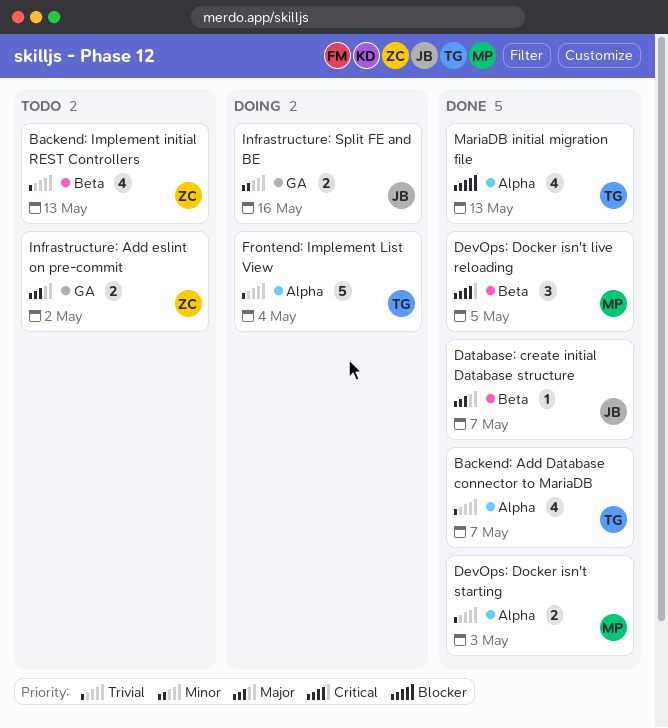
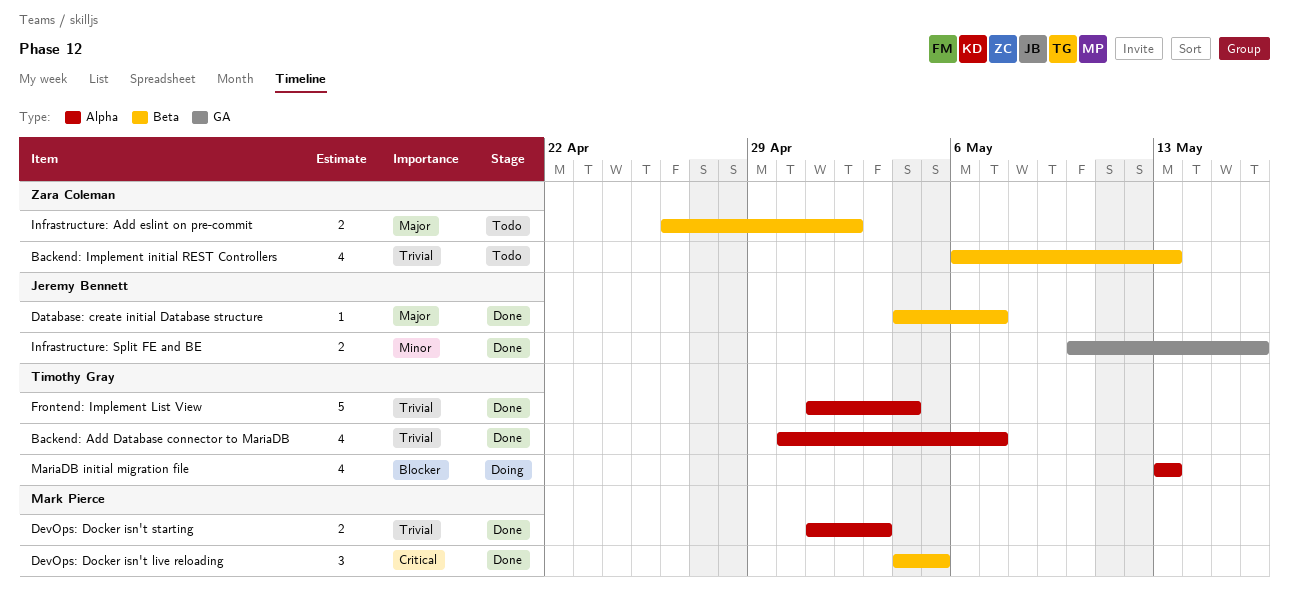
Frontend: Implement List View, status: Doing -> Done
Infrastructure: Add eslint on pre-commit, label: GA -> Beta
Infrastructure: Split FE and BE, status: Doing -> Done
MariaDB initial migration file, status: Done -> Doing

